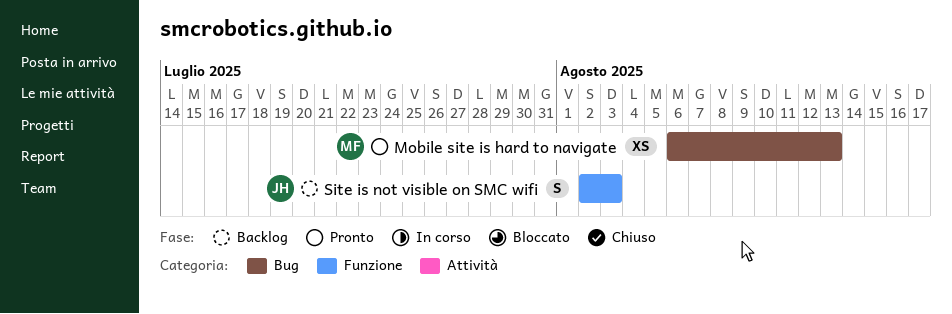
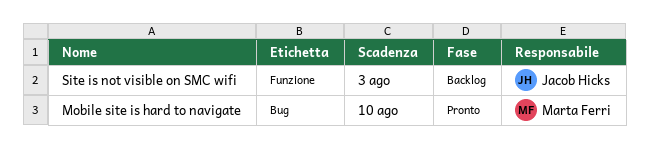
Mobile site is hard to navigate, due: Aug 13 -> Aug 10

